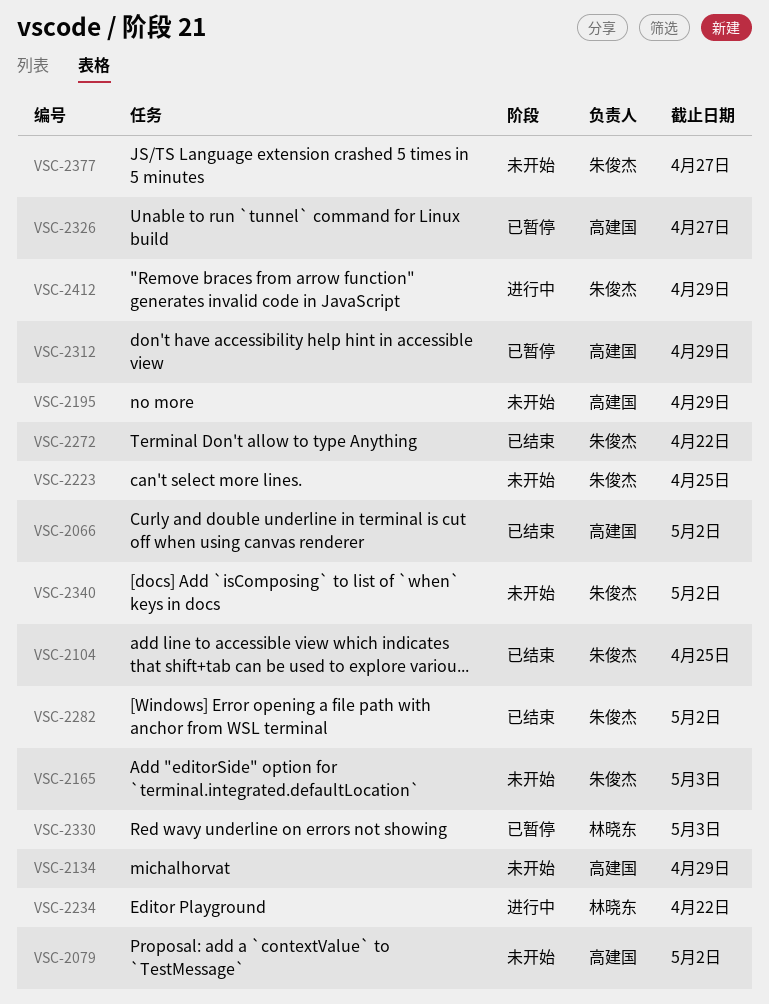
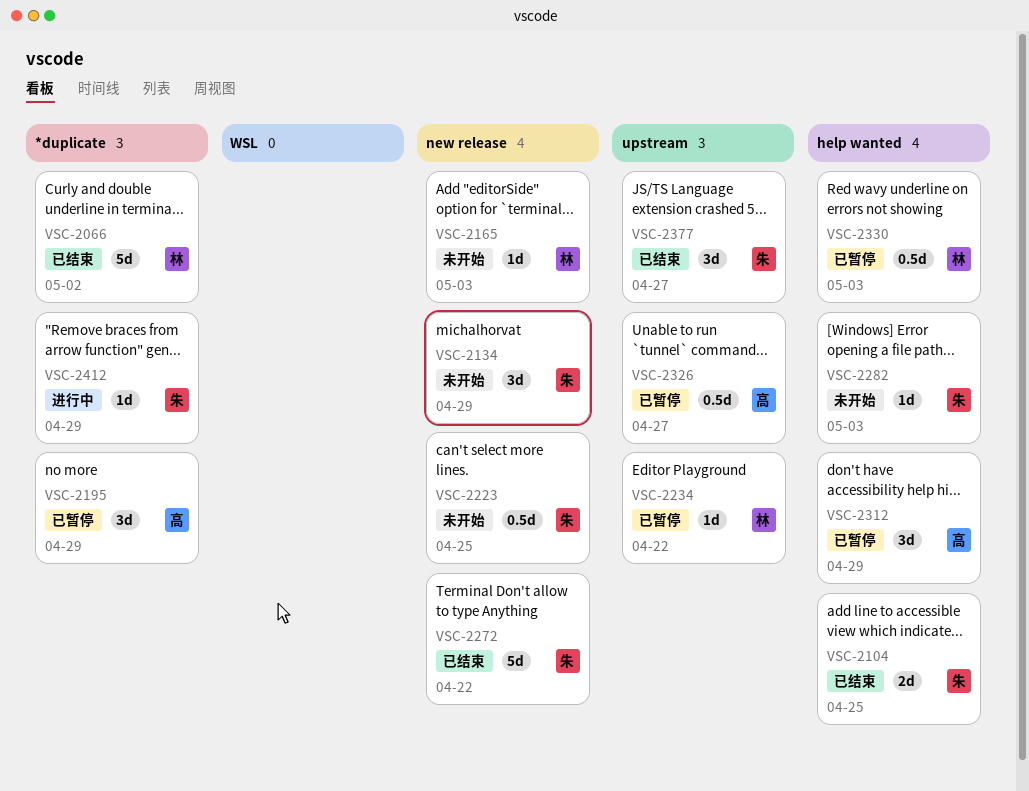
VSC-2066, owner: 高建国 -> 林晓东
VSC-2079: present -> none
VSC-2134, owner: 高建国 -> 朱俊杰
VSC-2165, owner: 朱俊杰 -> 林晓东
VSC-2195, status: 未开始 -> 已暂停
VSC-2234, status: 进行中 -> 已暂停
VSC-2282, status: 已结束 -> 未开始
VSC-2282, due: May 2 -> May 3
VSC-2340: present -> none
VSC-2377, status: 未开始 -> 已结束

